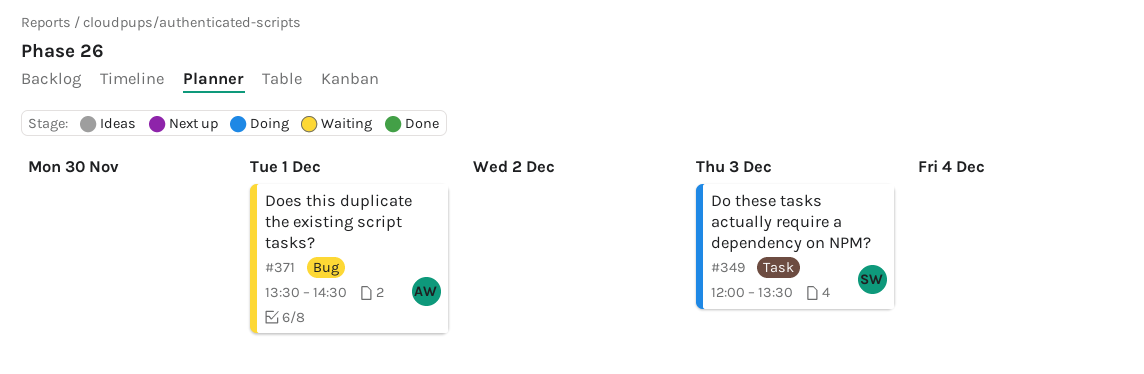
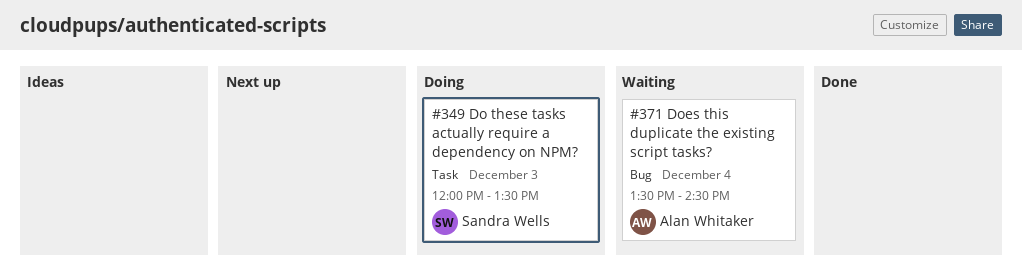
#371, day: Dec 1 -> Dec 4

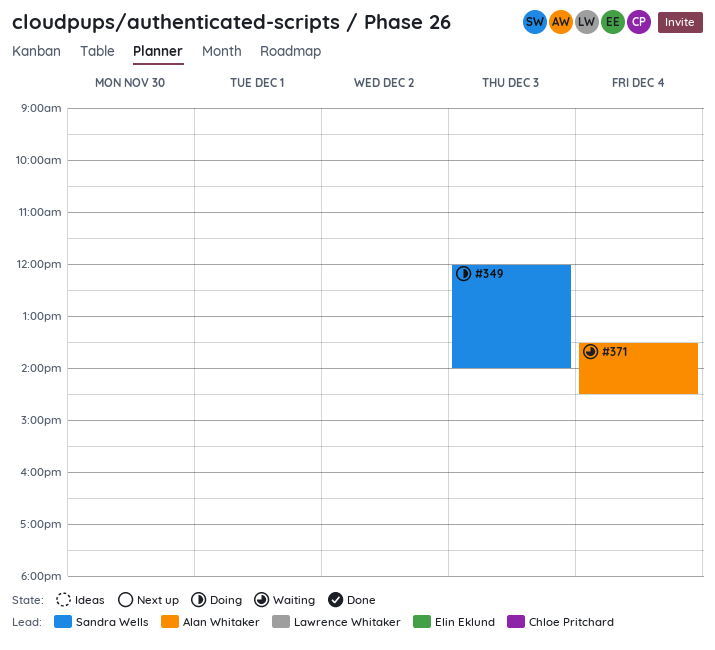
#349, ends: 13:30 -> 14:00

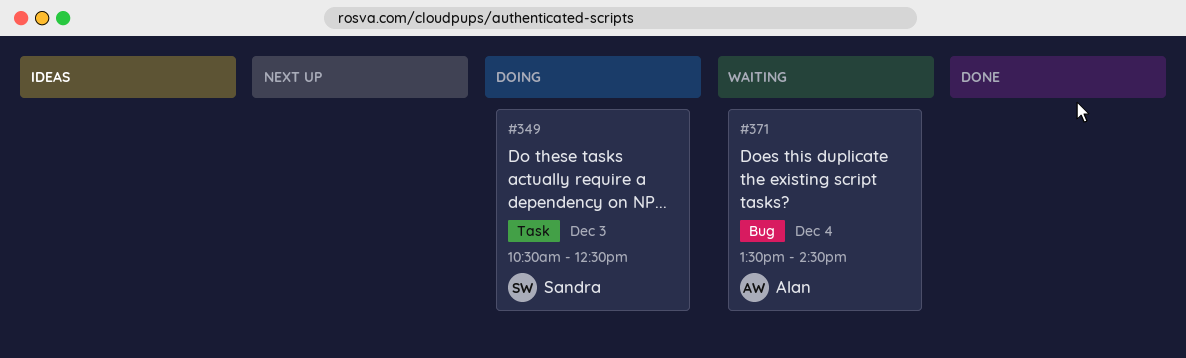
#349, begins: 12:00 -> 10:30
#349, ends: 14:00 -> 12:30

